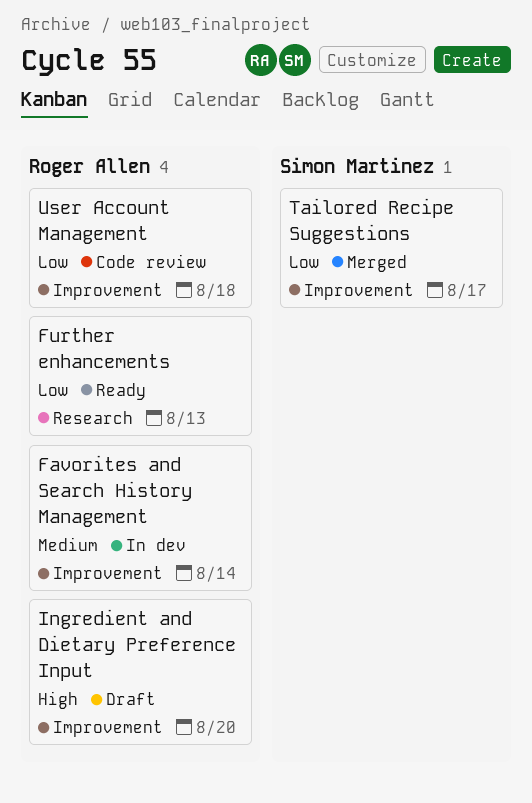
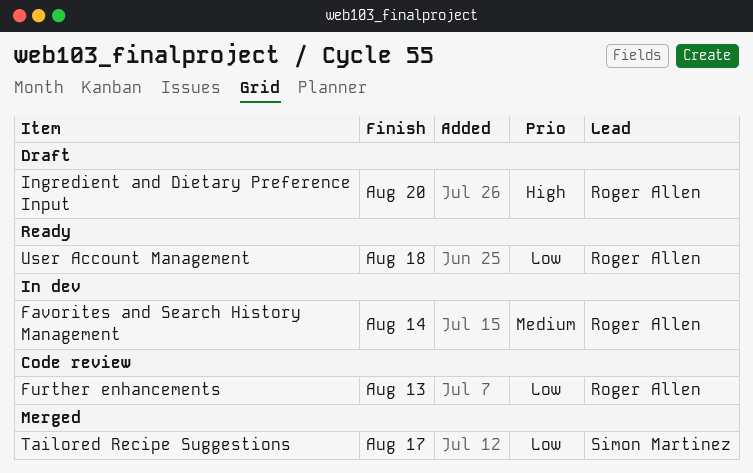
Further enhancements, status: Ready -> Code review
User Account Management, status: Code review -> Ready

